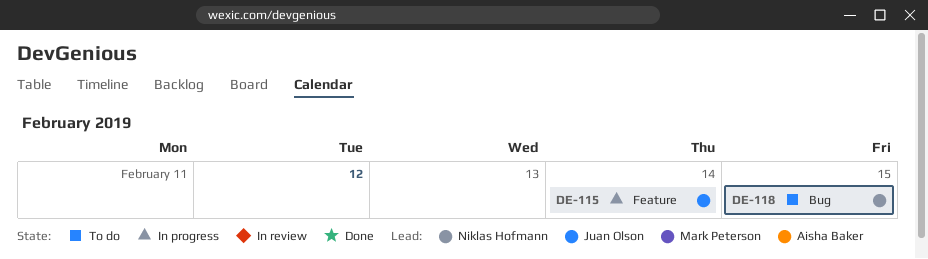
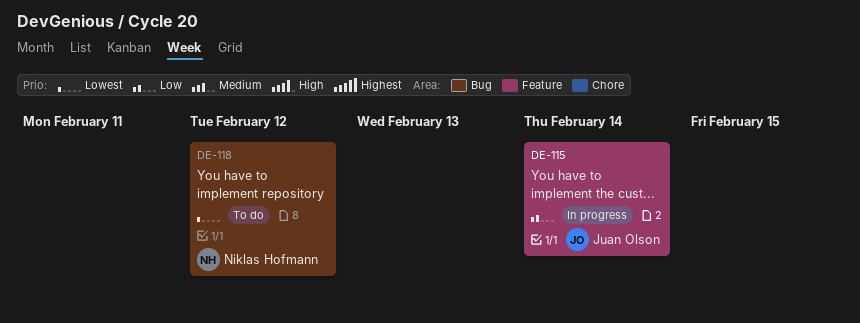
DE-118, due: Feb 15 -> Feb 12

